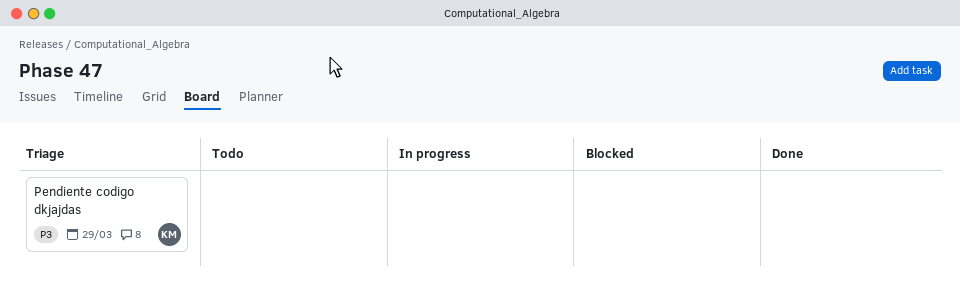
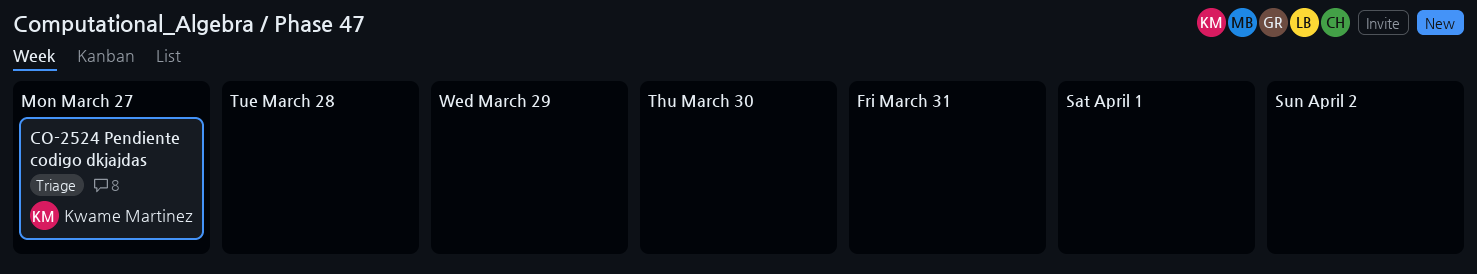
Pendiente codigo dkjajdas, due: Mar 29 -> Mar 27

